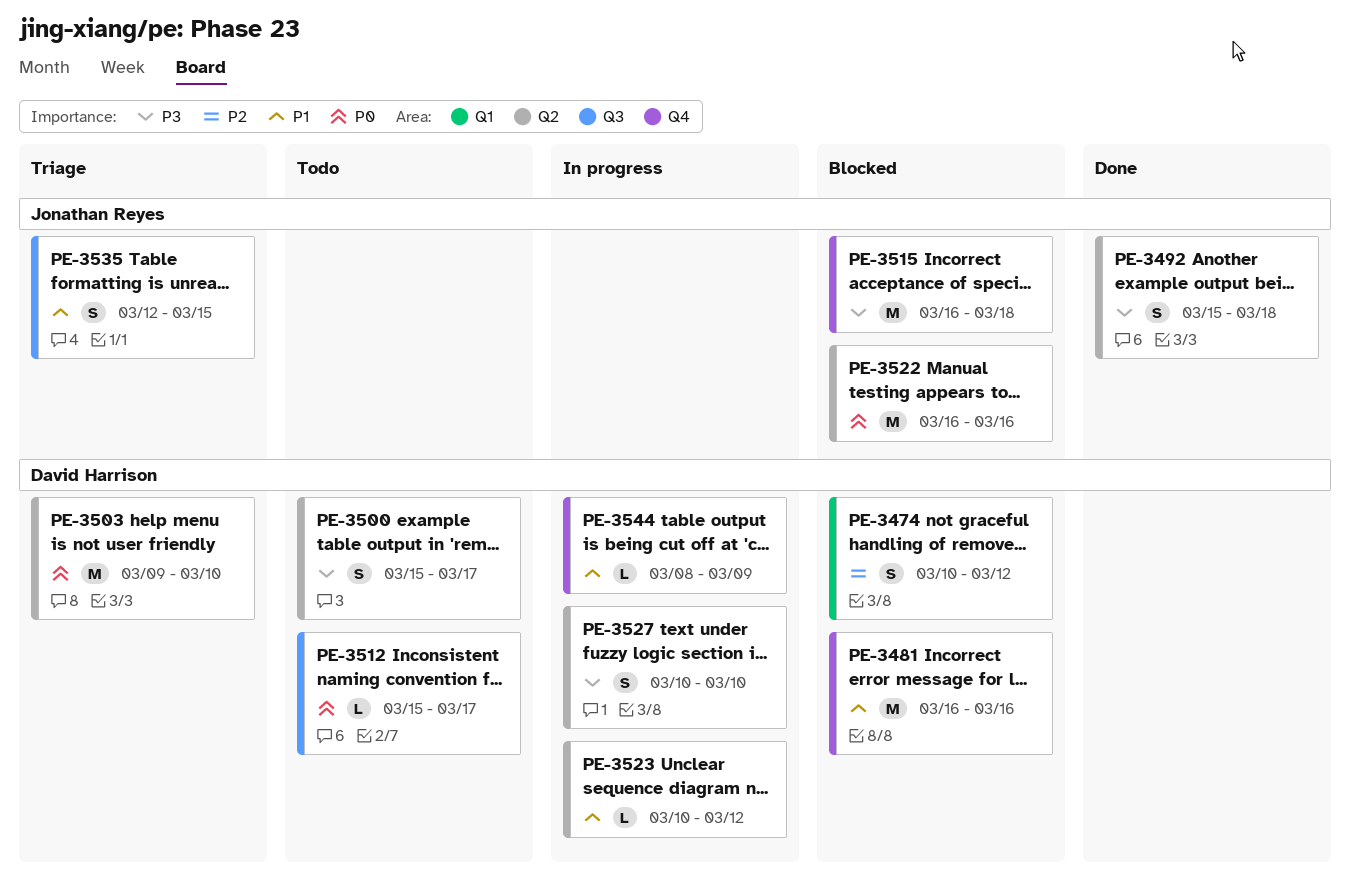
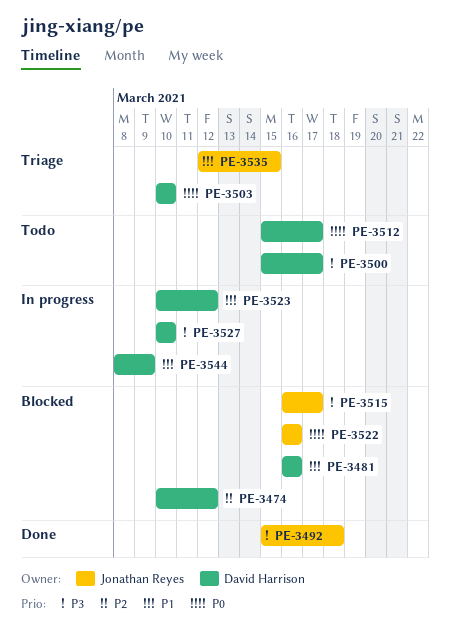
PE-3503, start: Mar 9 -> Mar 10
PE-3515, due: Mar 18 -> Mar 17

